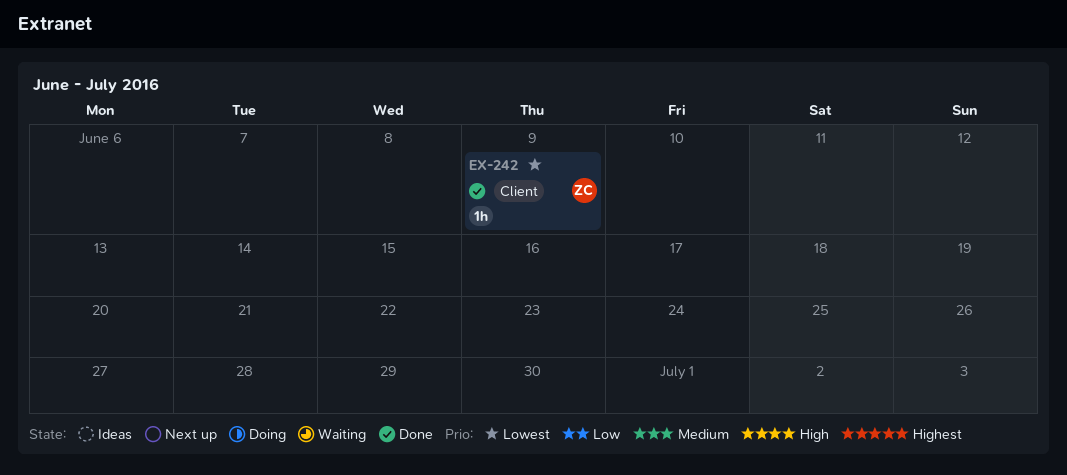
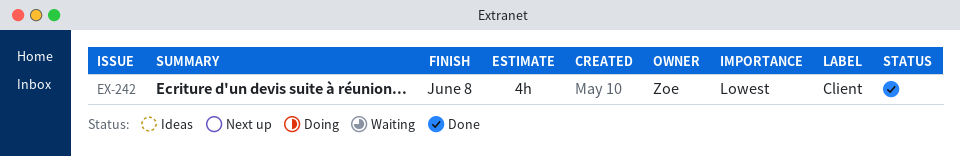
EX-242, estimate: 1h -> 4h
EX-242, due: Jun 9 -> Jun 8

